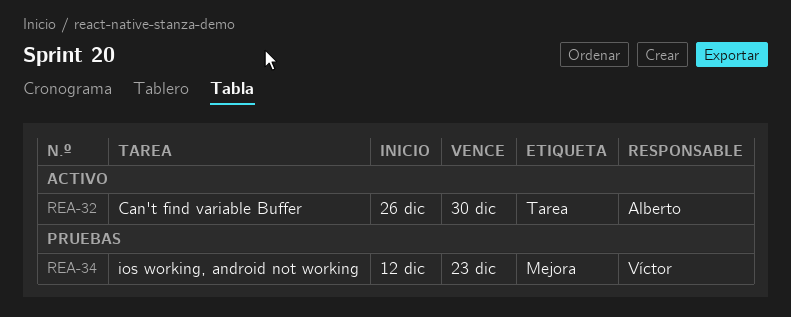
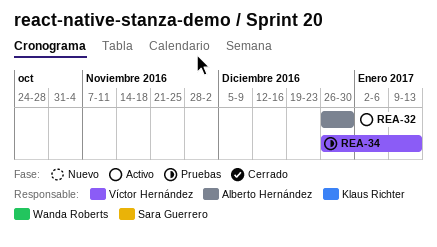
REA-34, start: Dec 12 -> Dec 26
REA-34, due: Dec 23 -> Jan 13

